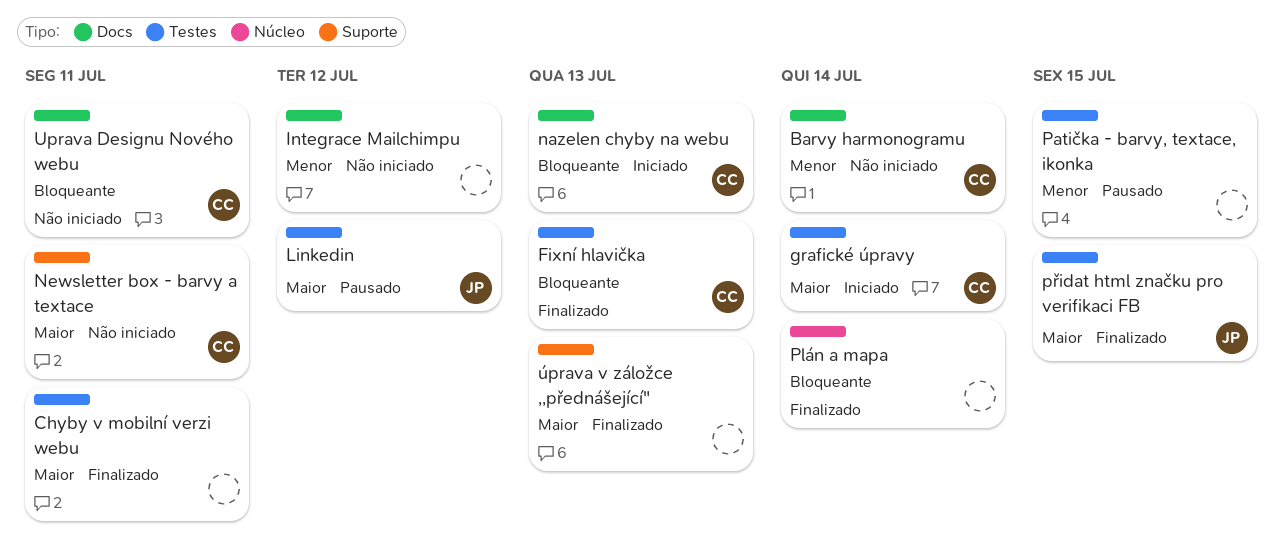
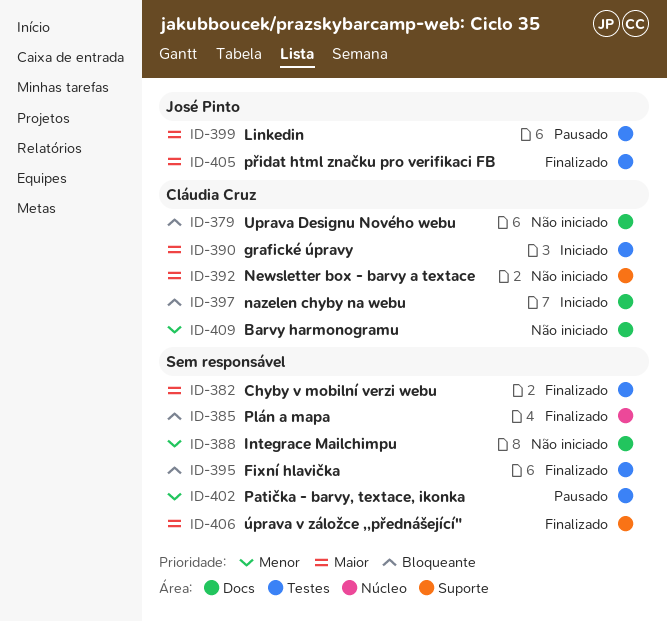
Fixní hlavička, owner: Cláudia Cruz -> none

